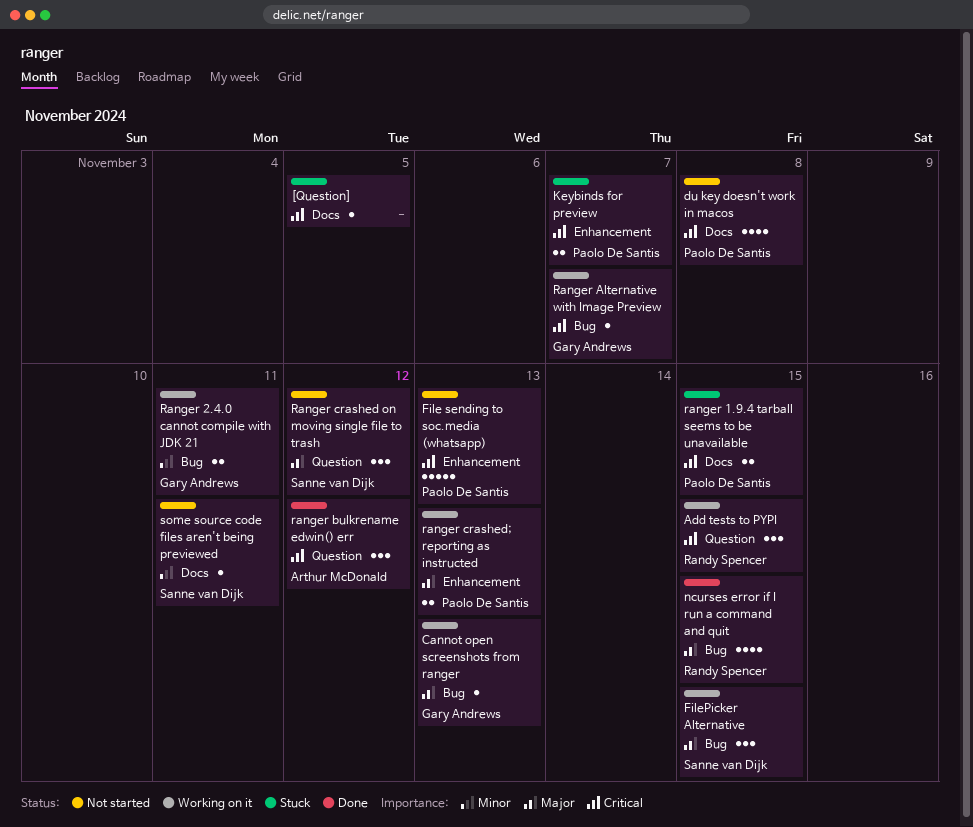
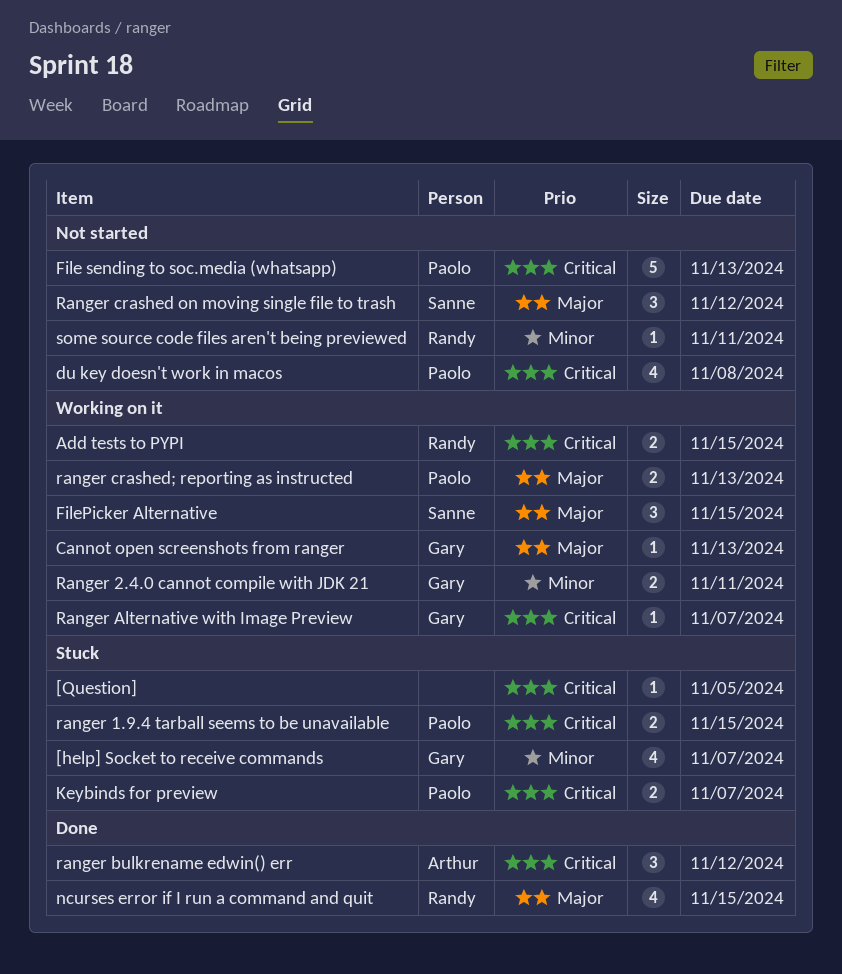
[help] Socket to receive commands: none -> present
Add tests to PYPI, estimate: 3 -> 2
some source code files aren't being previewed, owner: Sanne van Dijk -> Randy Spencer

